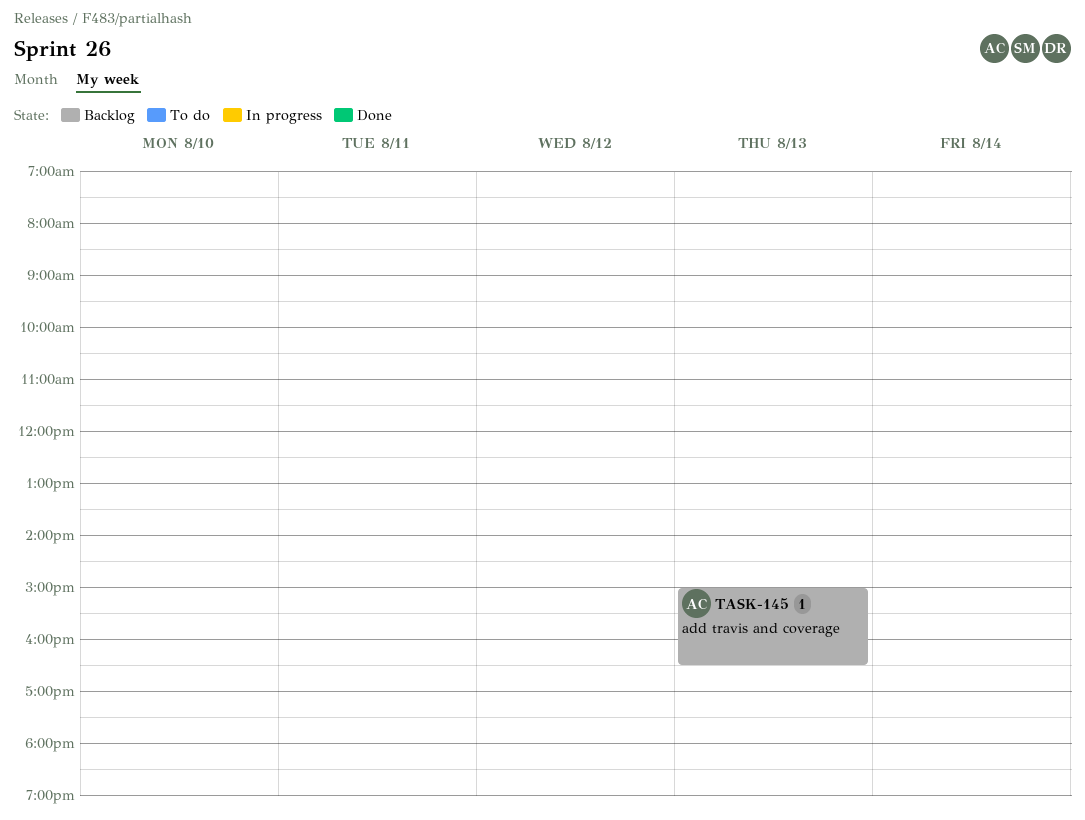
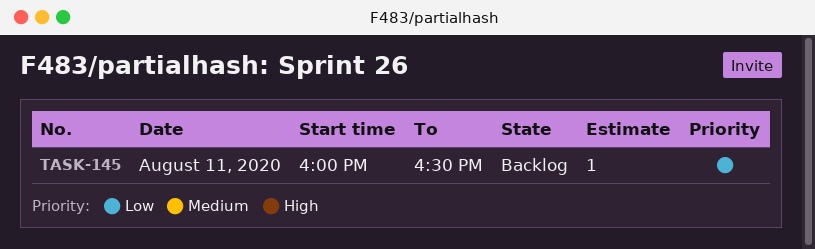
TASK-145, day: Aug 13 -> Aug 11
TASK-145, begins: 15:00 -> 16:00

